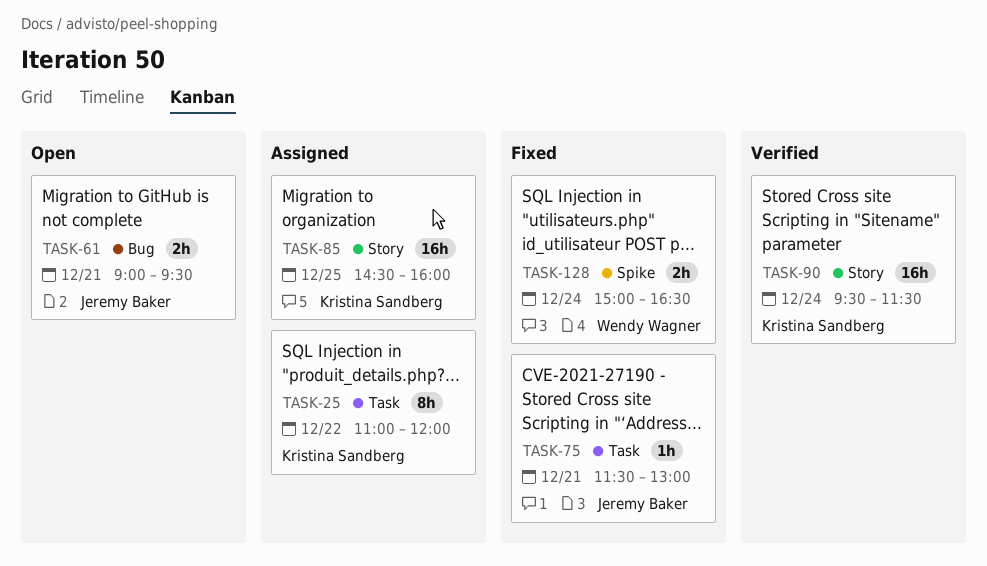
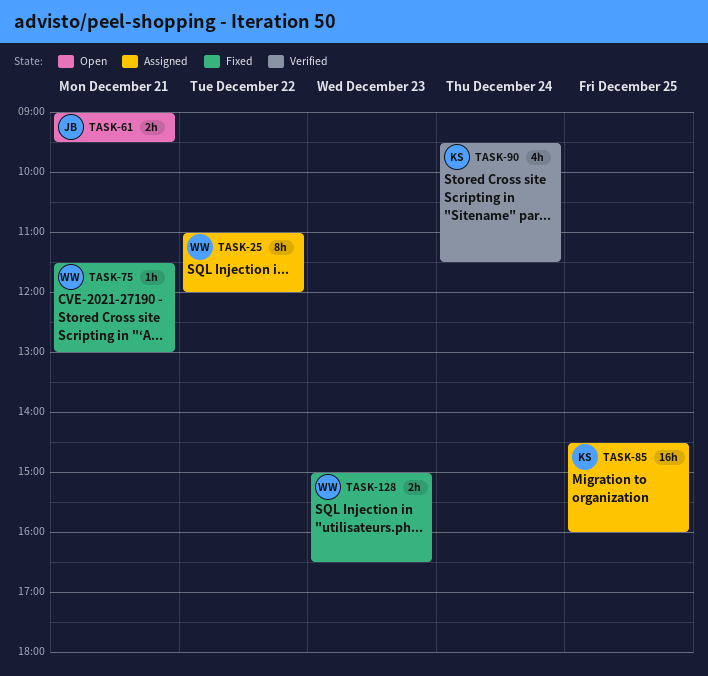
TASK-25, owner: Kristina Sandberg -> Wendy Wagner
TASK-75, owner: Jeremy Baker -> Wendy Wagner
TASK-90, estimate: 16h -> 4h
TASK-128, day: Dec 24 -> Dec 23

